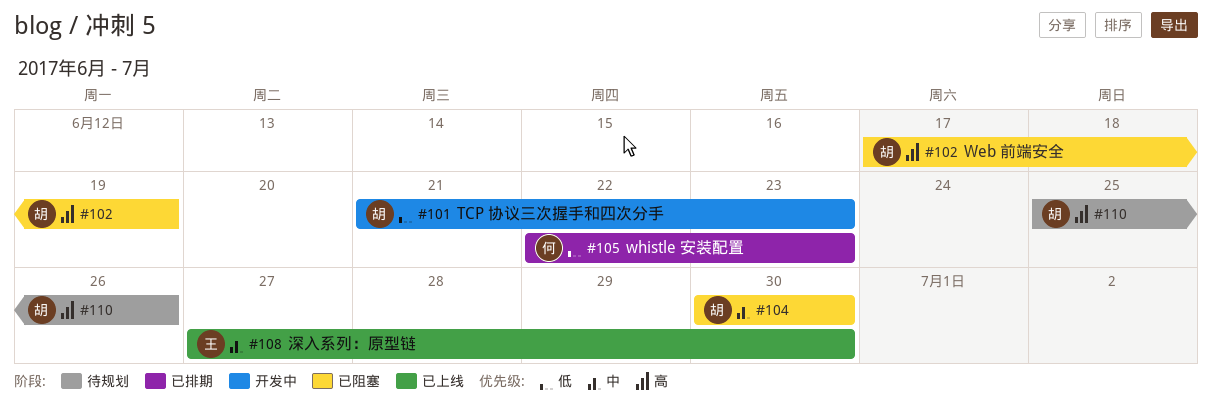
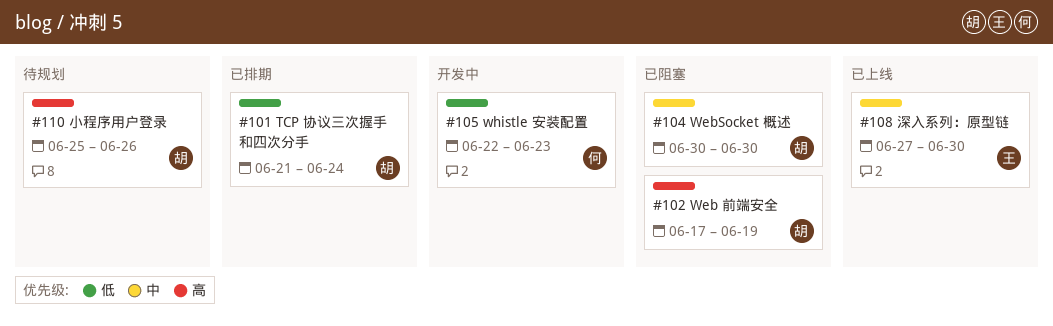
#101, status: 开发中 -> 已排期
#101, due: Jun 23 -> Jun 24
#105, status: 已排期 -> 开发中

